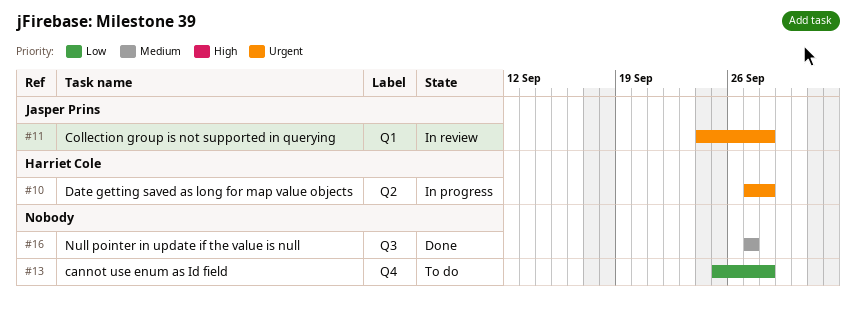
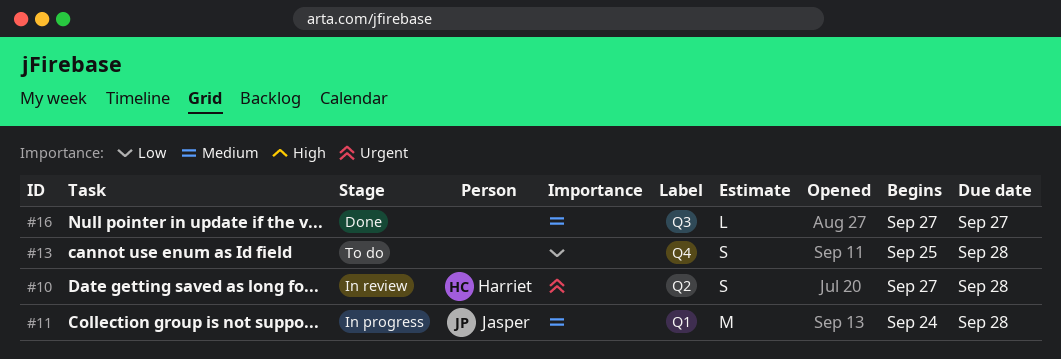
#10, status: In progress -> In review
#11, status: In review -> In progress
#11, priority: Urgent -> Medium

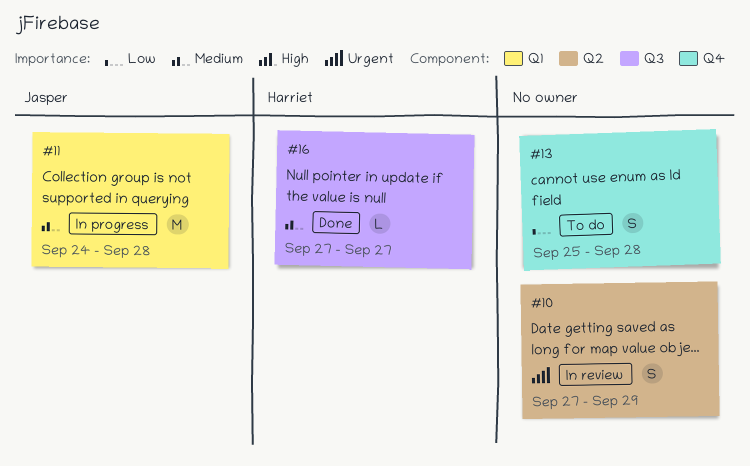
#10, owner: Harriet -> none
#10, due: Sep 28 -> Sep 29
#16, owner: none -> Harriet

